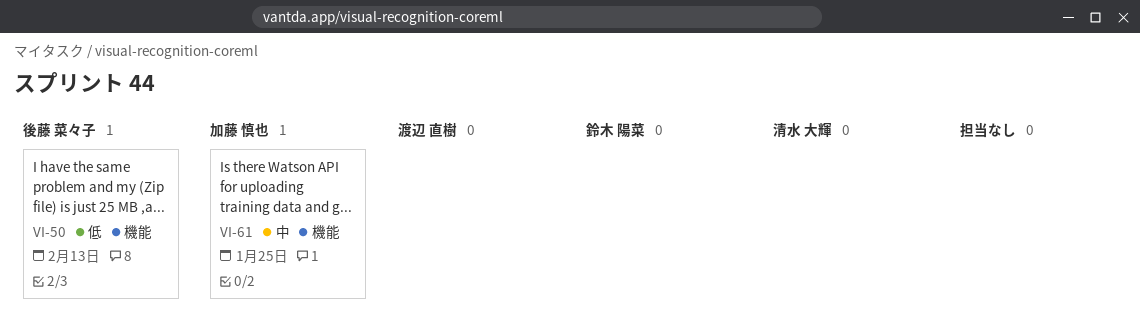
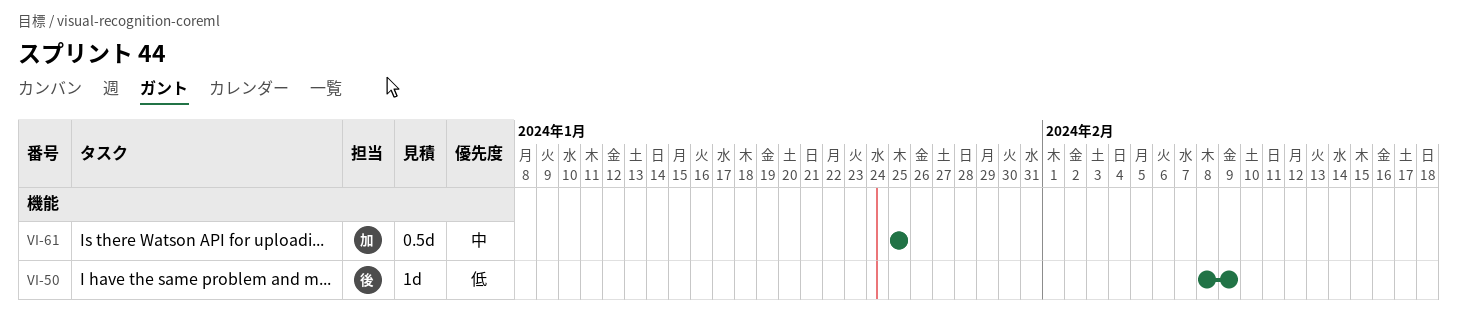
VI-50, due: Feb 13 -> Feb 9

